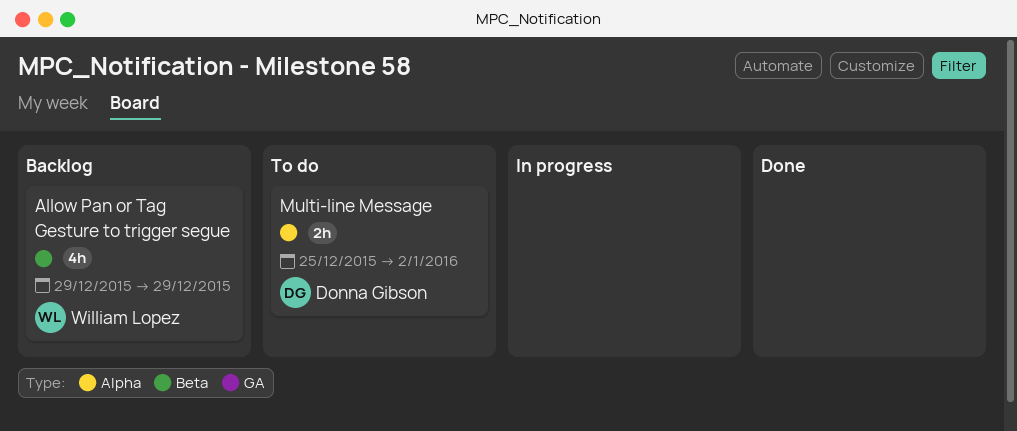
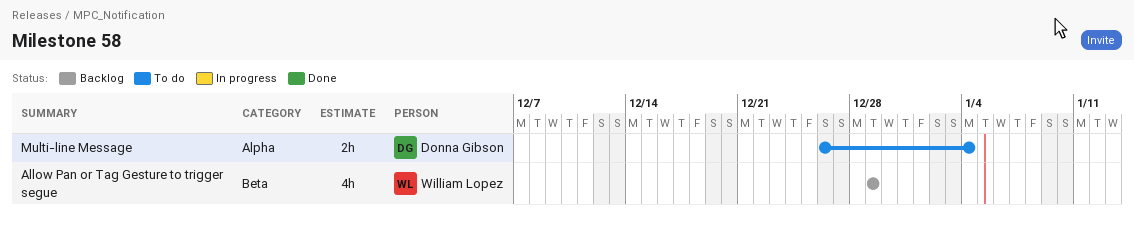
Multi-line Message, start: Dec 25 -> Dec 26
Multi-line Message, due: Jan 2 -> Jan 4

